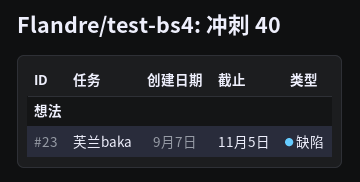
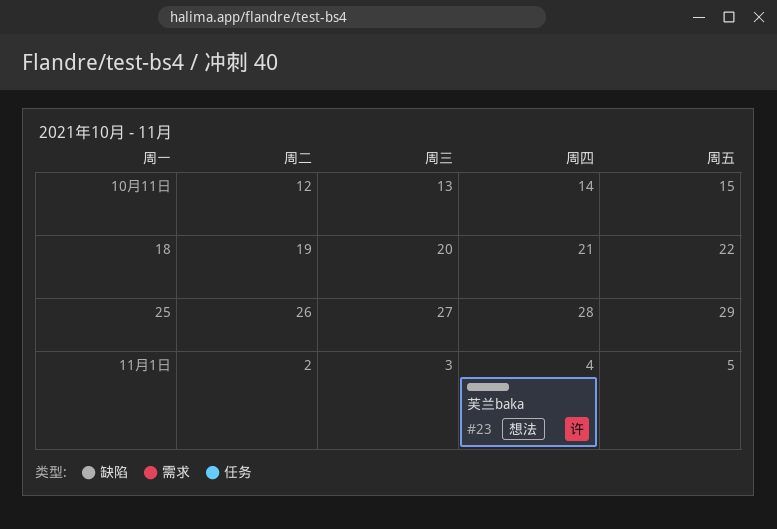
#23, due: Nov 5 -> Nov 4

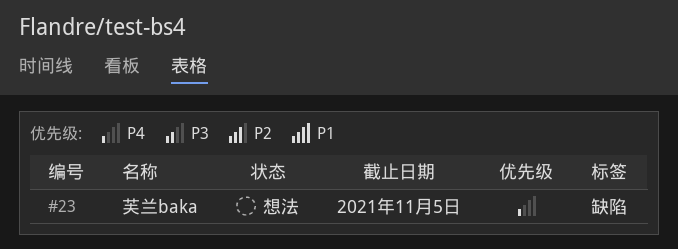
#23, due: Nov 4 -> Nov 5

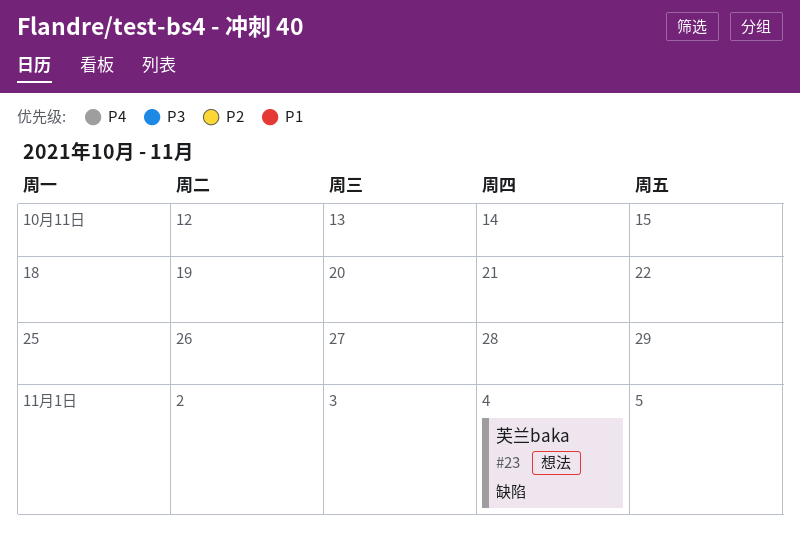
#23, due: Nov 5 -> Nov 4

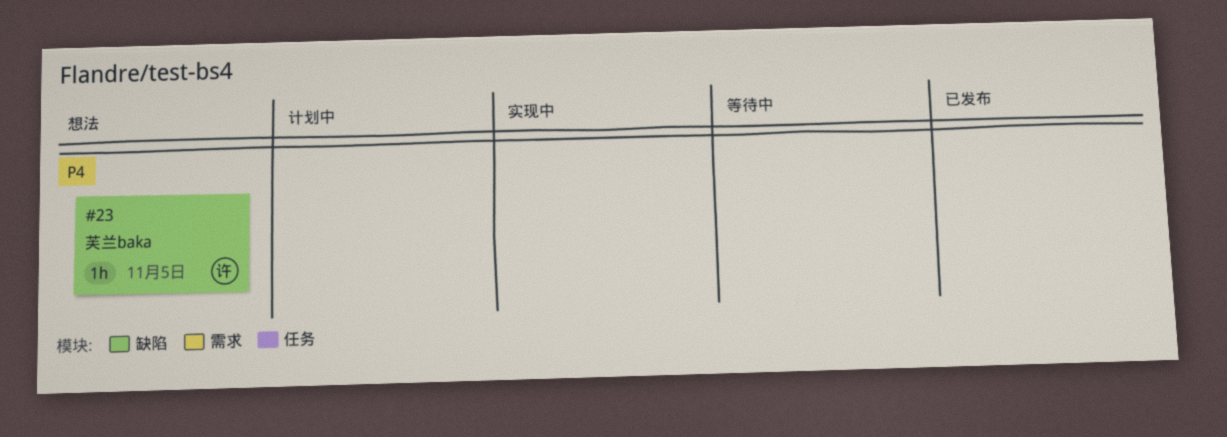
#23, due: Nov 4 -> Nov 5

